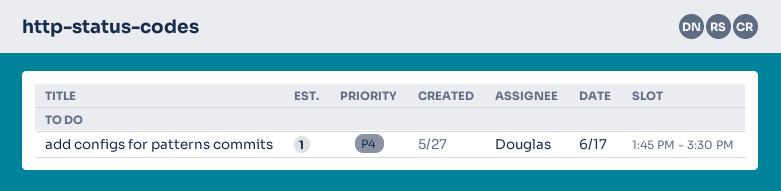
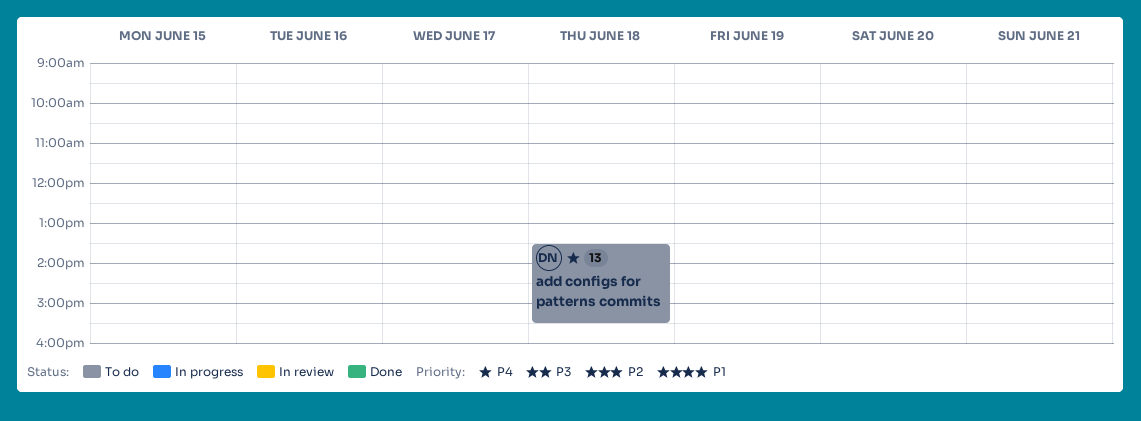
add configs for patterns commits, estimate: 1 -> 13
add configs for patterns commits, day: Jun 17 -> Jun 18
add configs for patterns commits, begins: 13:45 -> 13:30

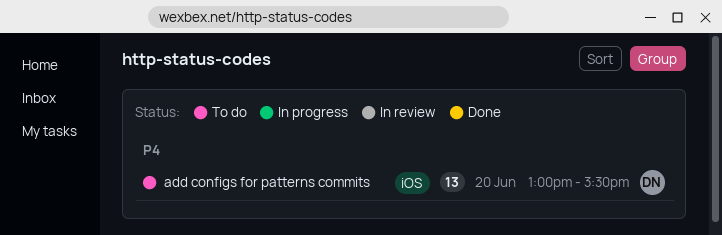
add configs for patterns commits, day: Jun 18 -> Jun 20
add configs for patterns commits, begins: 13:30 -> 13:00

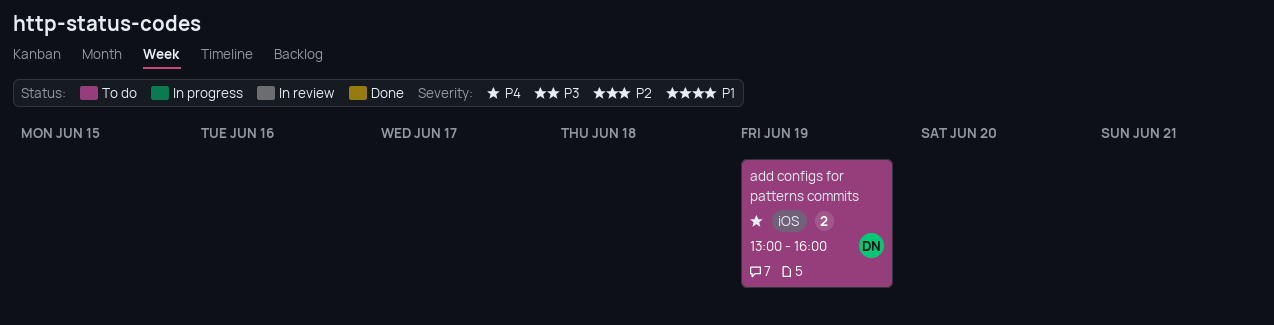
add configs for patterns commits, estimate: 13 -> 2
add configs for patterns commits, day: Jun 20 -> Jun 19
add configs for patterns commits, ends: 15:30 -> 16:00

